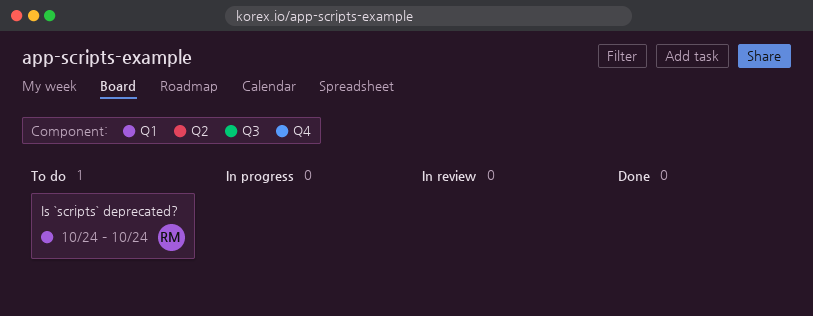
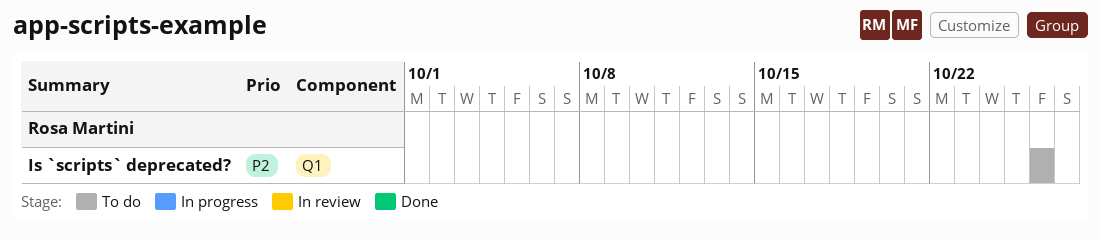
Is `scripts` deprecated?, start: Oct 24 -> Oct 26
Is `scripts` deprecated?, due: Oct 24 -> Oct 26

